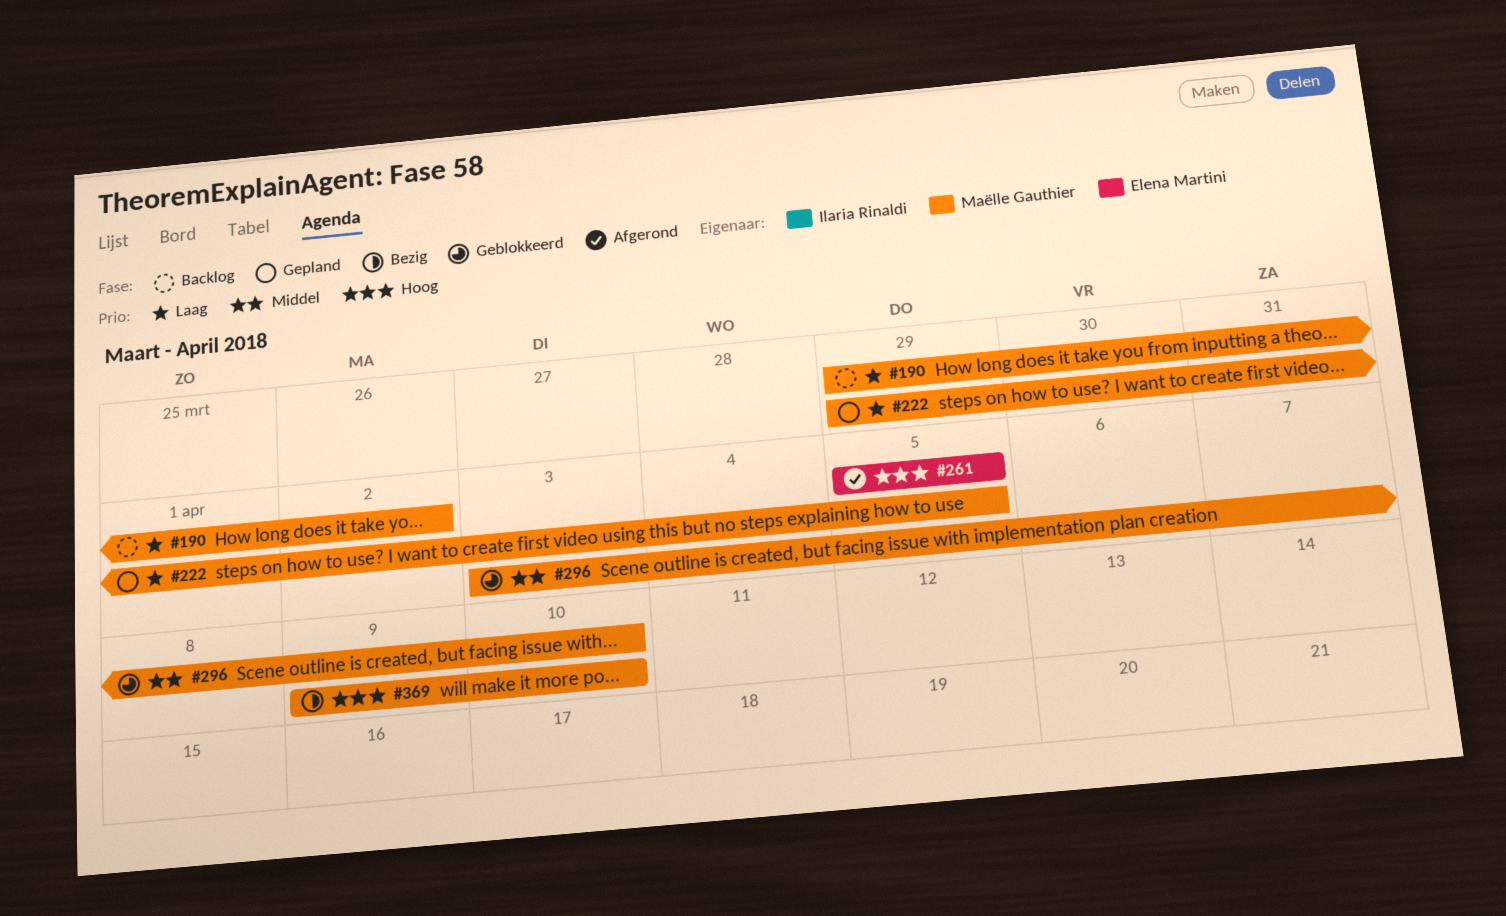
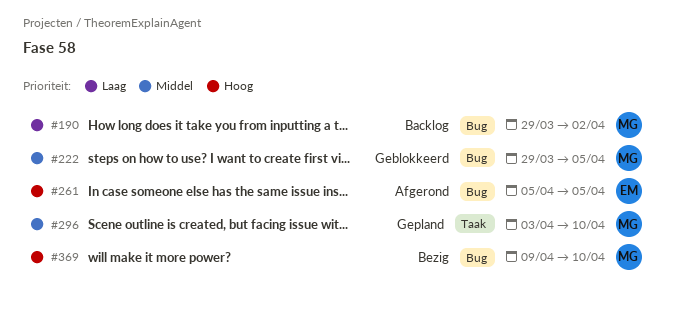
#222, status: Gepland -> Geblokkeerd
#222, priority: Laag -> Middel
#296, status: Geblokkeerd -> Gepland

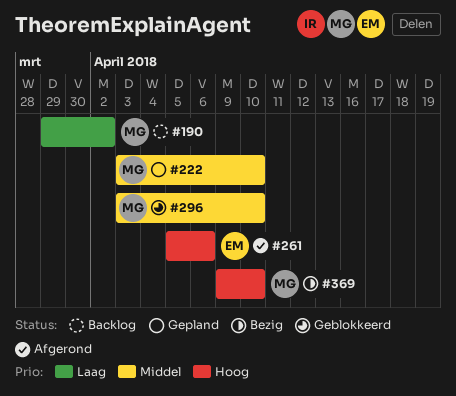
#222, status: Geblokkeerd -> Gepland
#222, start: Mar 29 -> Apr 3
#222, due: Apr 5 -> Apr 10
#261, due: Apr 5 -> Apr 6
#296, status: Gepland -> Geblokkeerd

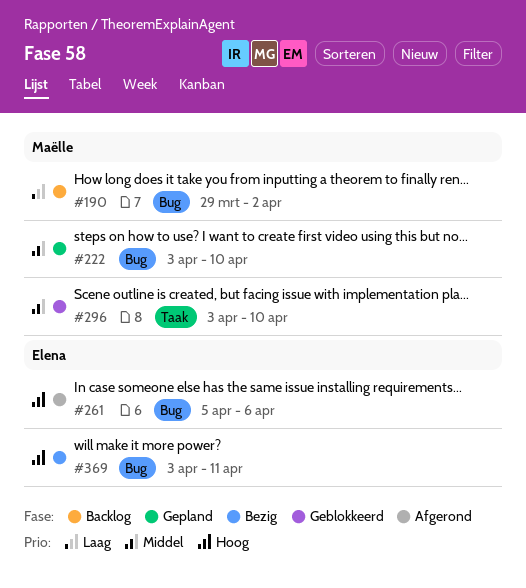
#369, owner: Maëlle -> Elena
#369, start: Apr 9 -> Apr 3
#369, due: Apr 10 -> Apr 11

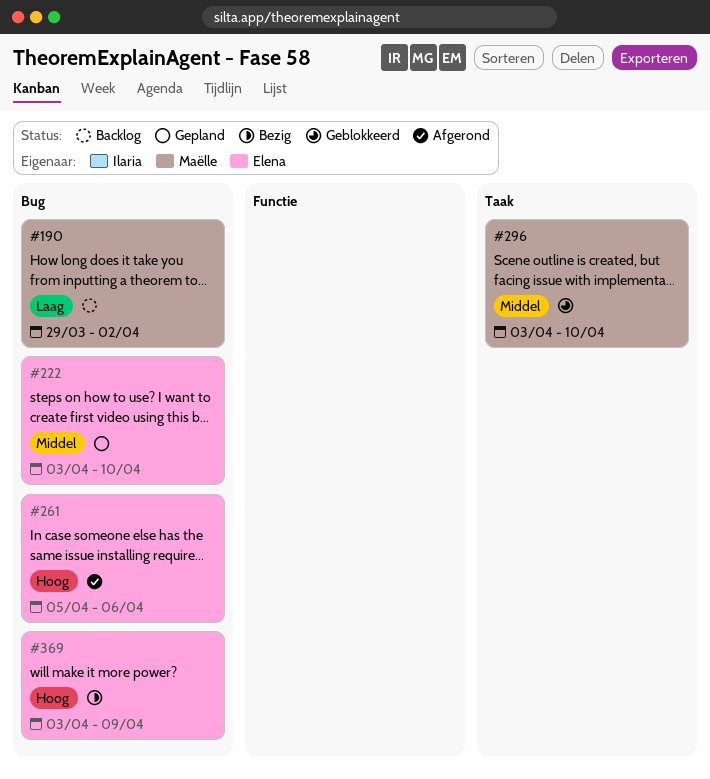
#222, owner: Maëlle -> Elena
#369, due: Apr 11 -> Apr 9

